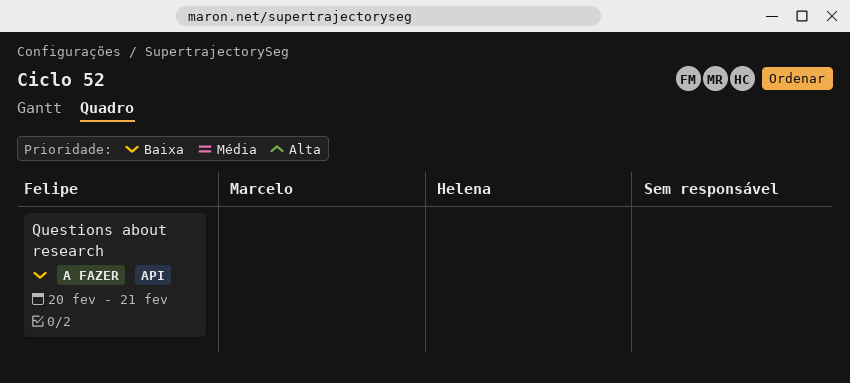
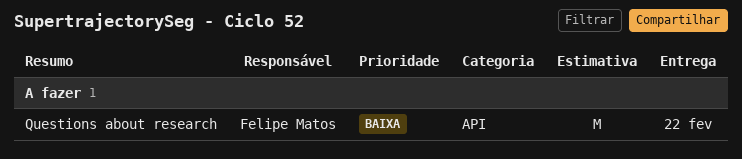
Questions about research, due: Feb 21 -> Feb 22

